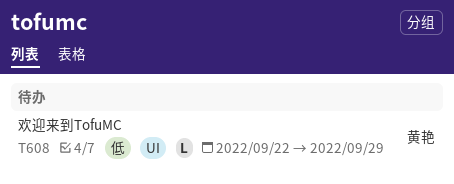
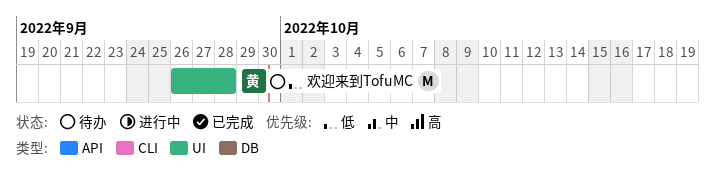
欢迎来到TofuMC, estimate: L -> M
欢迎来到TofuMC, start: Sep 22 -> Sep 26
欢迎来到TofuMC, due: Sep 29 -> Sep 28

